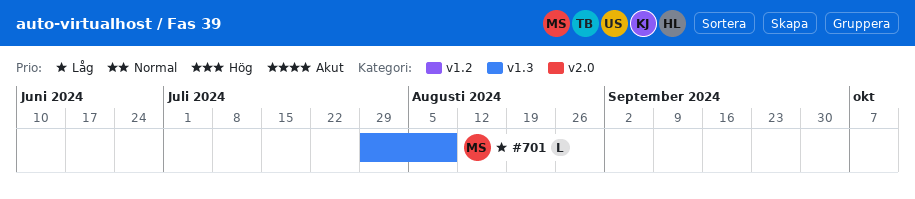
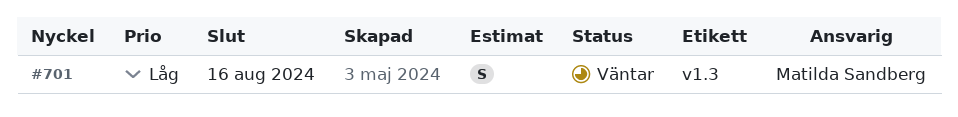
#701, estimate: L -> S
#701, due: Aug 9 -> Aug 16

